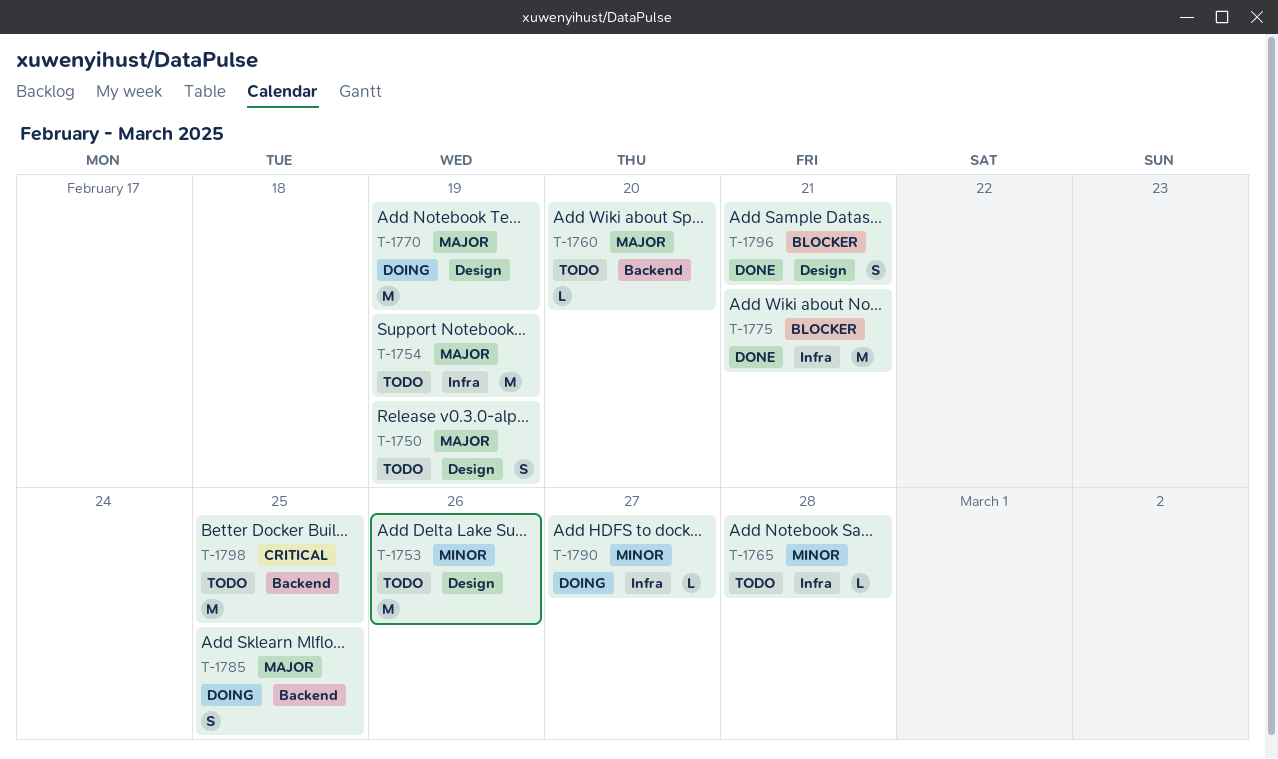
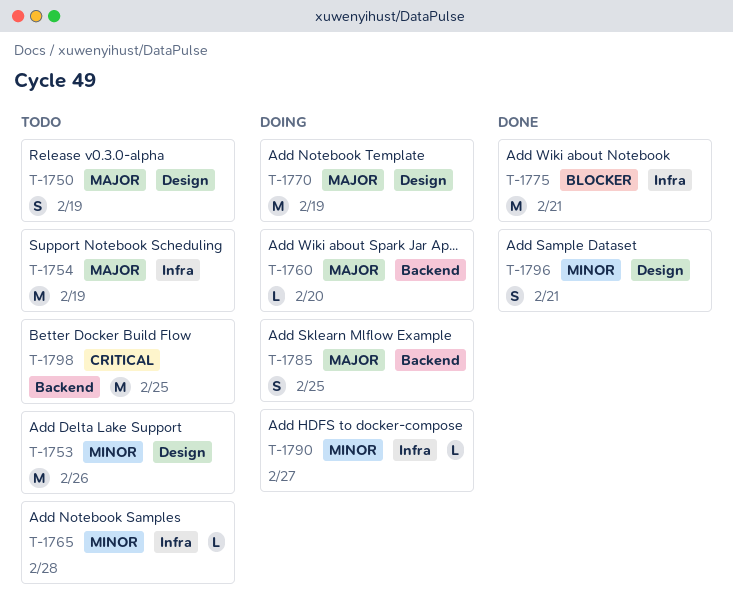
T-1760, status: Todo -> Doing
T-1796, priority: Blocker -> Minor

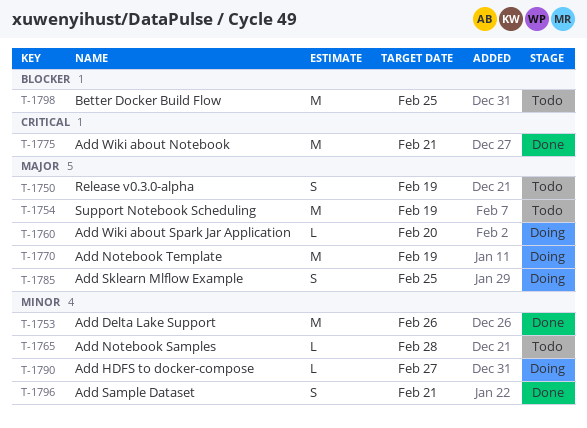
T-1753, status: Todo -> Done
T-1775, priority: Blocker -> Critical
T-1798, priority: Critical -> Blocker

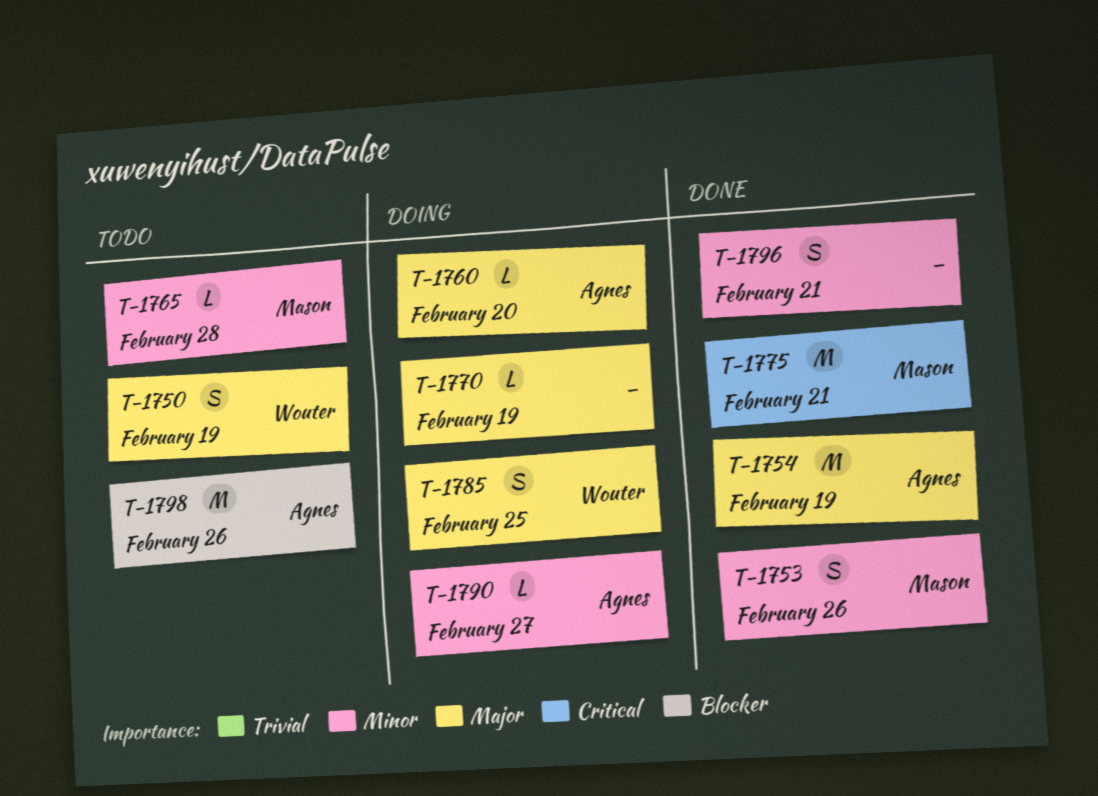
T-1753, estimate: M -> S
T-1754, status: Todo -> Done
T-1770, estimate: M -> L
T-1798, due: Feb 25 -> Feb 26

